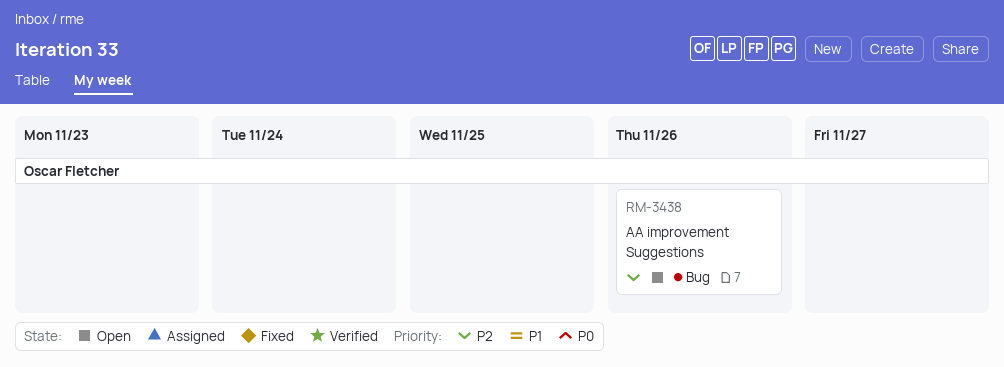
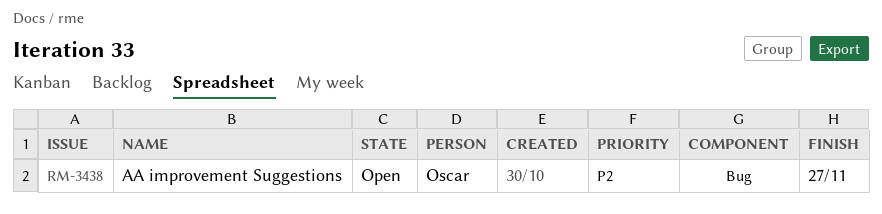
RM-3438, due: Nov 26 -> Nov 27

